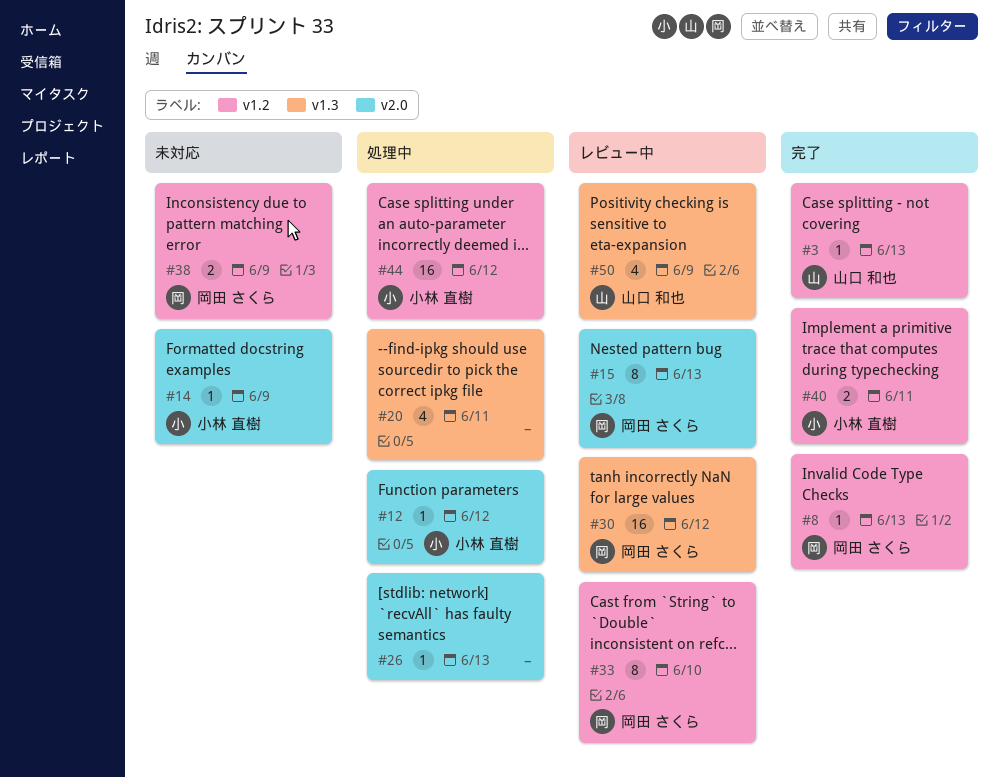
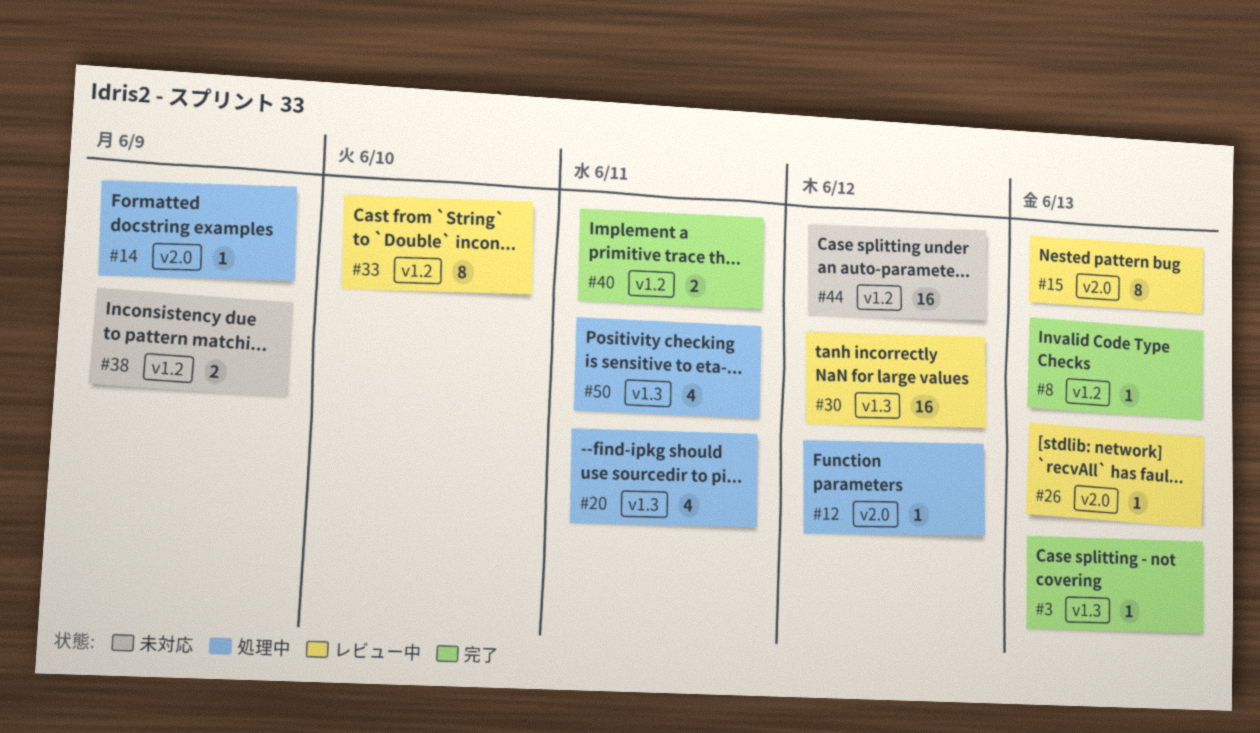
#3, label: v1.2 -> v1.3
#14, status: 未対応 -> 処理中
#26, status: 処理中 -> レビュー中
#44, status: 処理中 -> 未対応
#50, status: レビュー中 -> 処理中
#50, due: Jun 9 -> Jun 11

